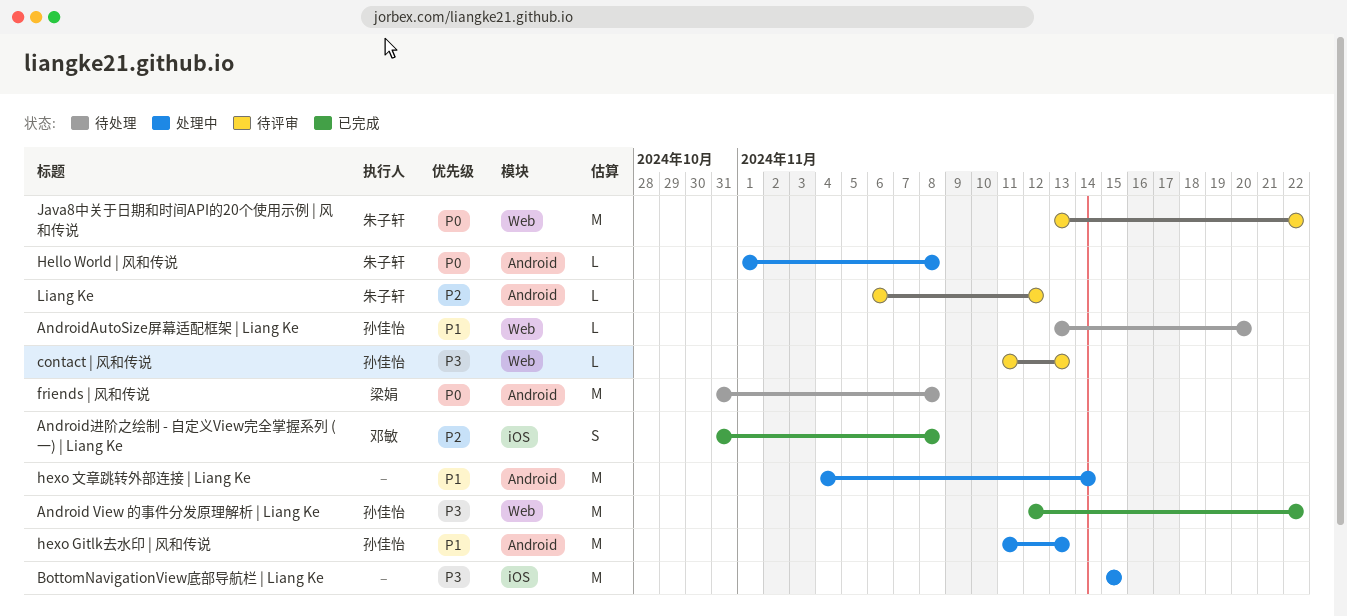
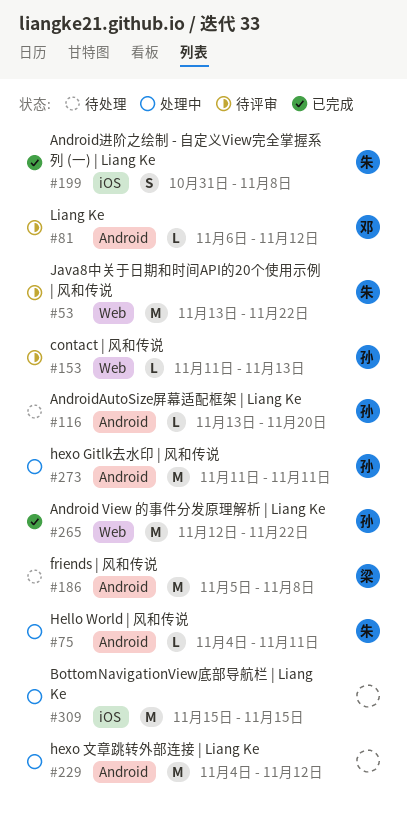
AndroidAutoSize屏幕适配框架 | Liang Ke, label: Web -> Android
Android进阶之绘制 - 自定义View完全掌握系列 (一) | Liang Ke, owner: 邓敏 -> 朱子轩
friends | 风和传说, start: Oct 31 -> Nov 5
Hello World | 风和传说, start: Nov 1 -> Nov 4
Hello World | 风和传说, due: Nov 8 -> Nov 11
hexo Gitlk去水印 | 风和传说, due: Nov 13 -> Nov 11
hexo 文章跳转外部连接 | Liang Ke, due: Nov 14 -> Nov 12
Liang Ke, owner: 朱子轩 -> 邓敏

